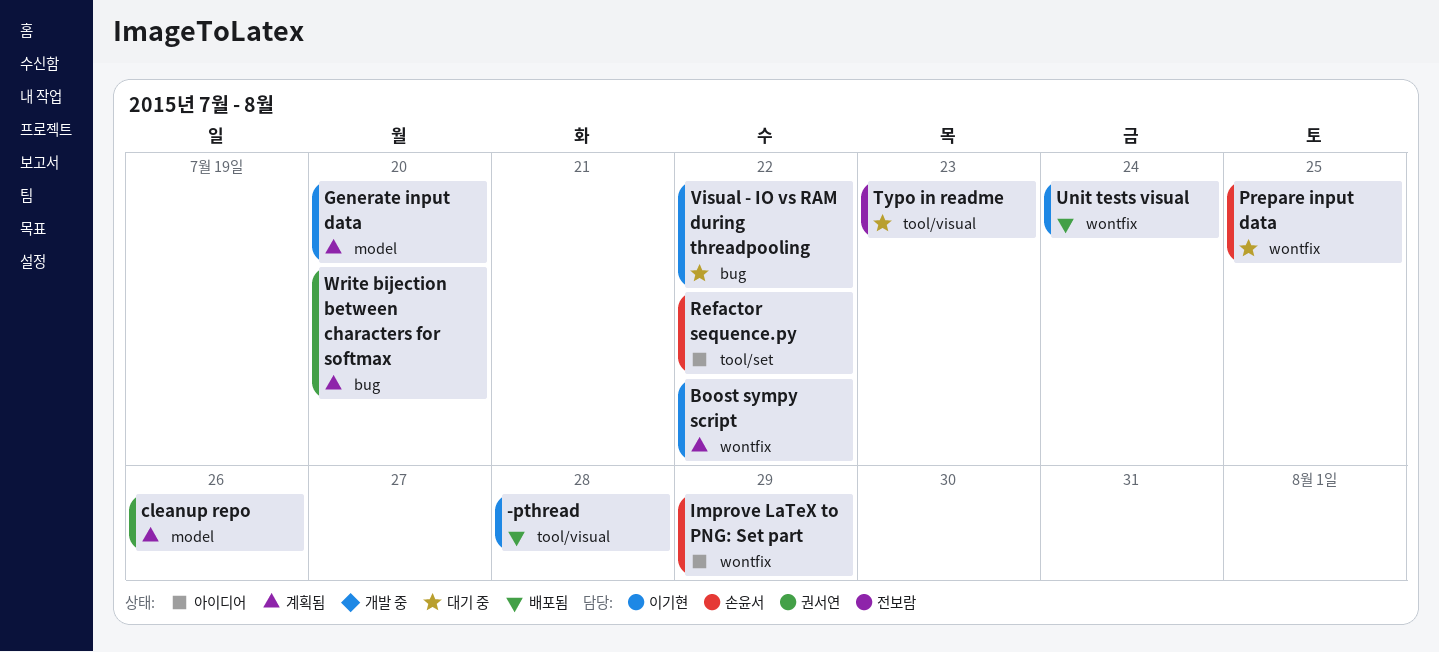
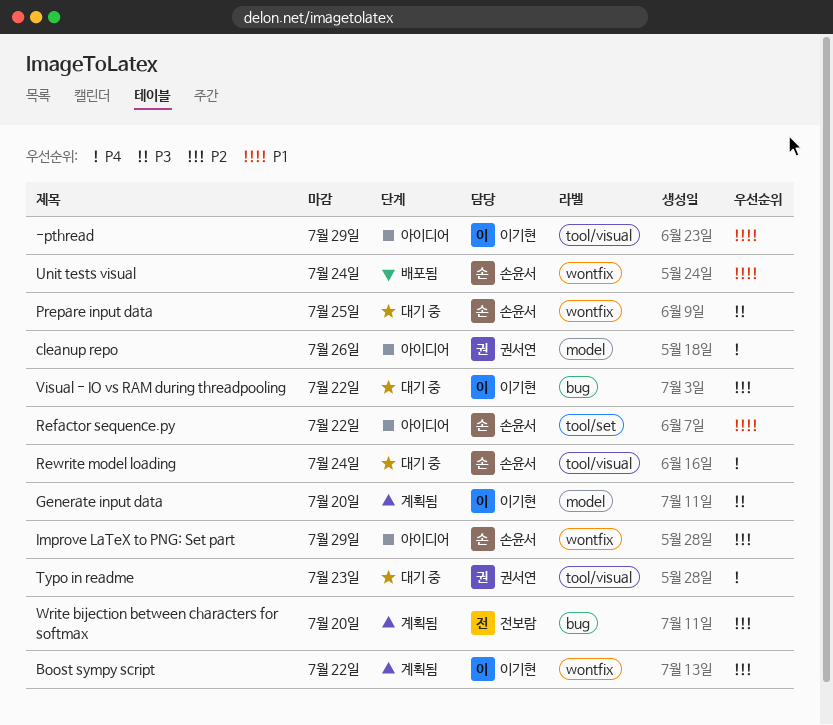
-pthread, status: 배포됨 -> 아이디어
-pthread, due: Jul 28 -> Jul 29
cleanup repo, status: 계획됨 -> 아이디어
Rewrite model loading: none -> present
Typo in readme, owner: 전보람 -> 권서연
Unit tests visual, owner: 이기현 -> 손윤서
Write bijection between characters for softmax, owner: 권서연 -> 전보람

